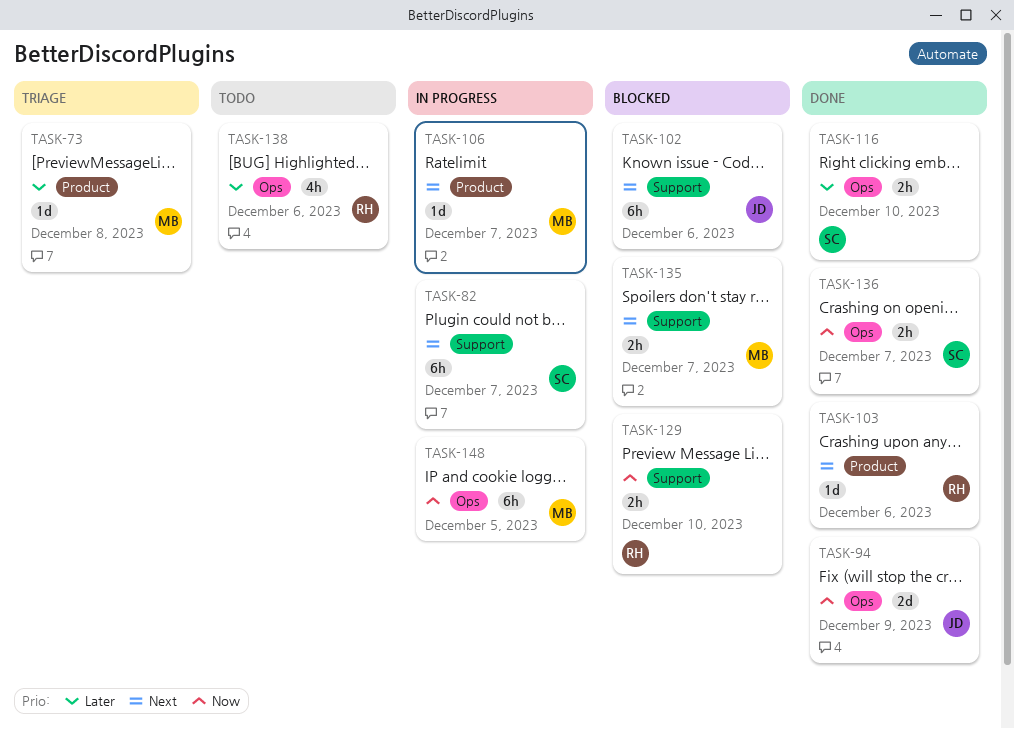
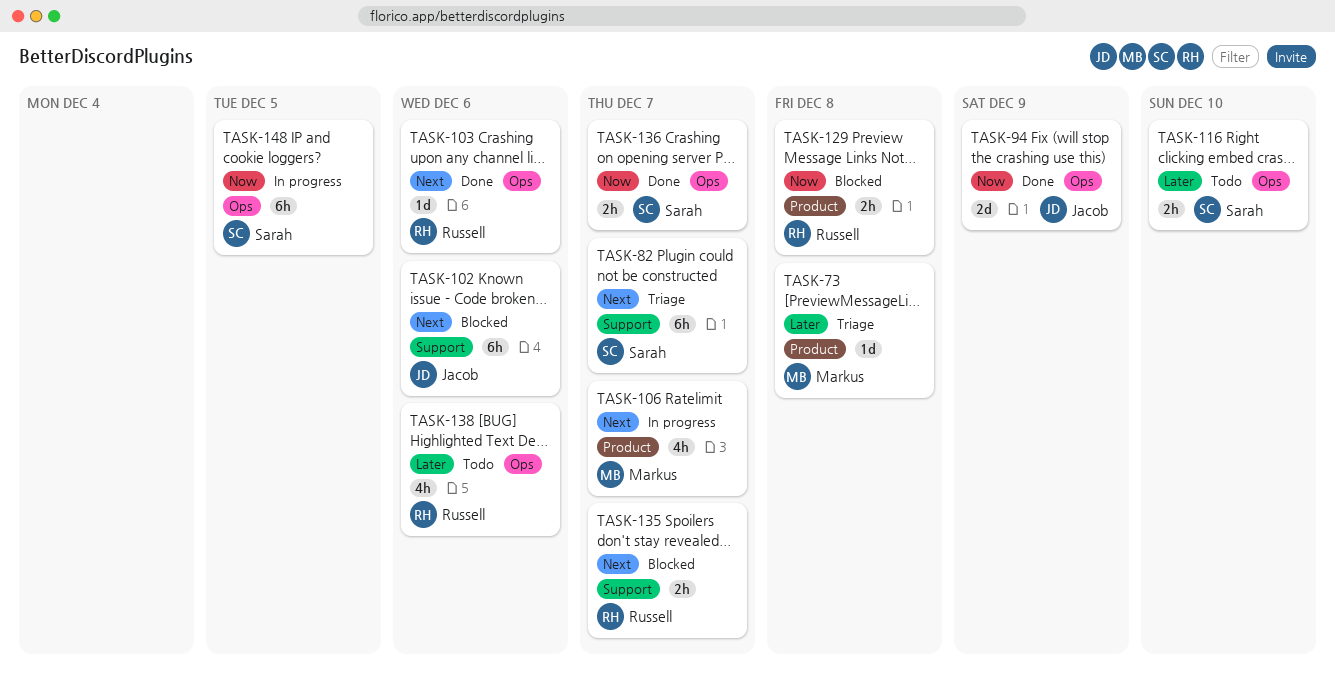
TASK-82, status: In progress -> Triage
TASK-103, label: Product -> Ops
TASK-106, estimate: 1d -> 4h
TASK-116, status: Done -> Todo
TASK-129, label: Support -> Product
TASK-129, due: Dec 10 -> Dec 8
TASK-135, owner: Markus -> Russell
TASK-148, owner: Markus -> Sarah

